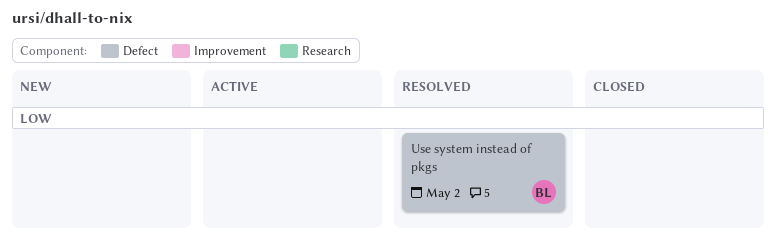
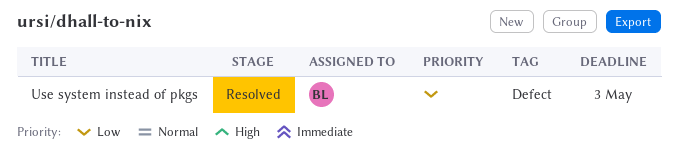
Use system instead of pkgs, due: May 2 -> May 3

